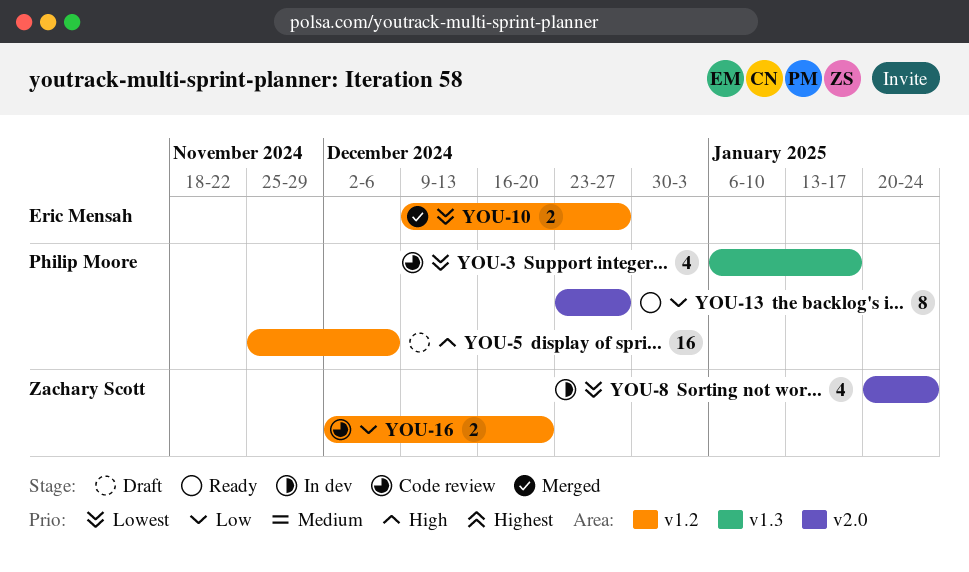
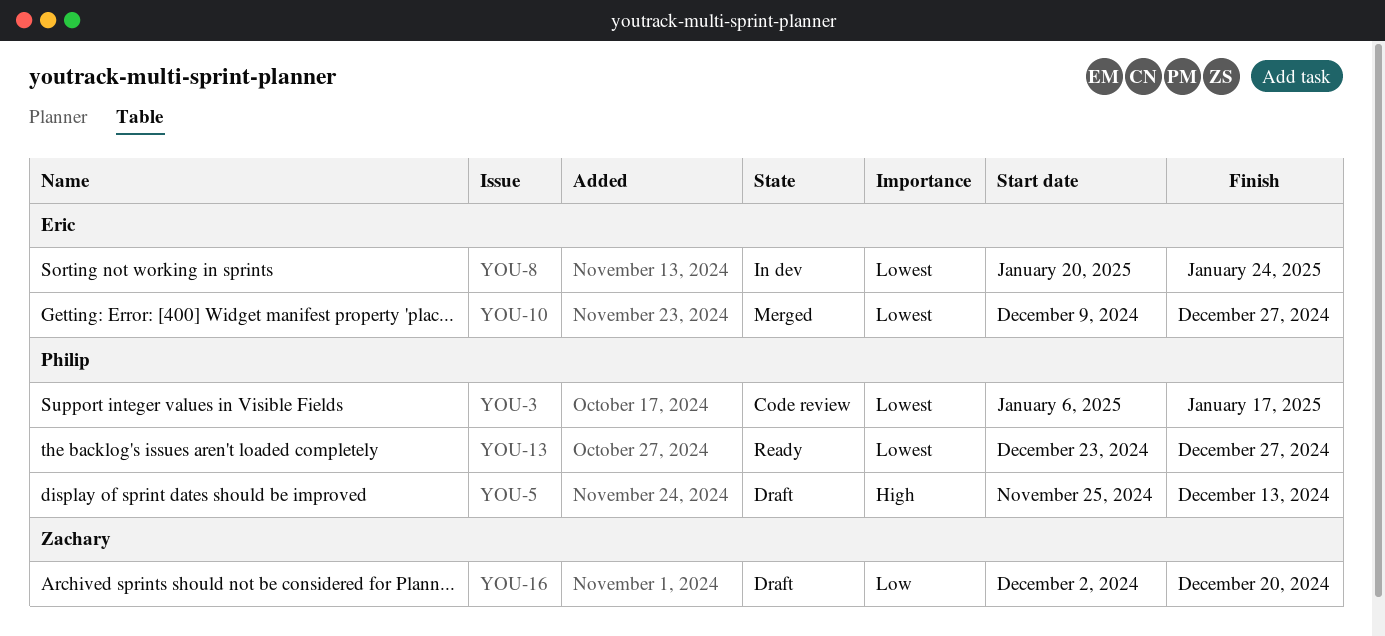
YOU-5, due: Dec 6 -> Dec 13
YOU-8, owner: Zachary Scott -> Eric Mensah
YOU-13, priority: Low -> Lowest
YOU-16, status: Code review -> Draft

